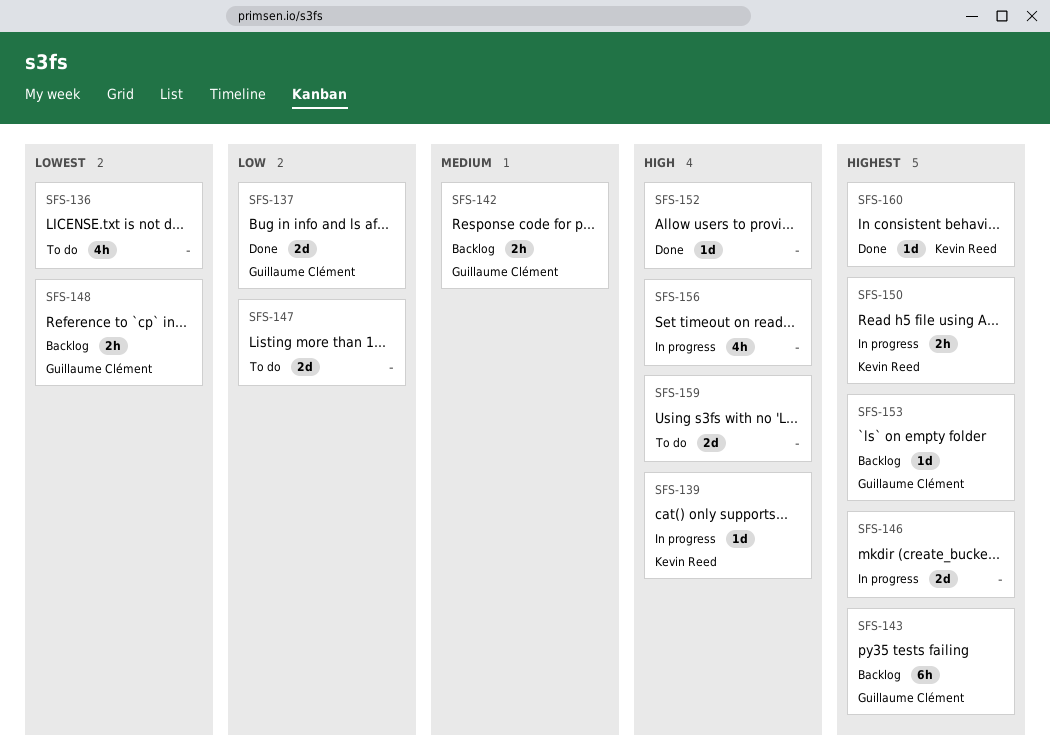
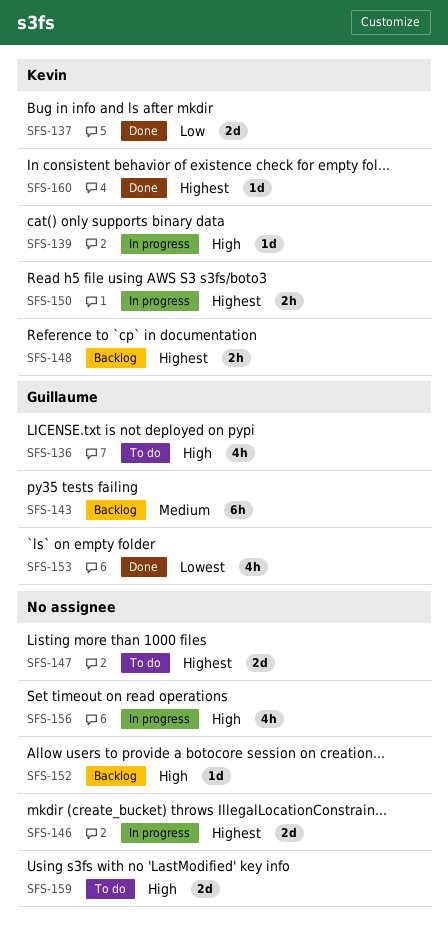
SFS-136, owner: none -> Guillaume Clément
SFS-136, priority: Lowest -> High
SFS-137, owner: Guillaume Clément -> Kevin Reed
SFS-142: present -> none
SFS-143, priority: Highest -> Medium
SFS-147, priority: Low -> Highest
SFS-148, owner: Guillaume Clément -> Kevin Reed
SFS-148, priority: Lowest -> Highest
SFS-152, status: Done -> Backlog
SFS-153, status: Backlog -> Done
SFS-153, priority: Highest -> Lowest
SFS-153, estimate: 1d -> 4h

